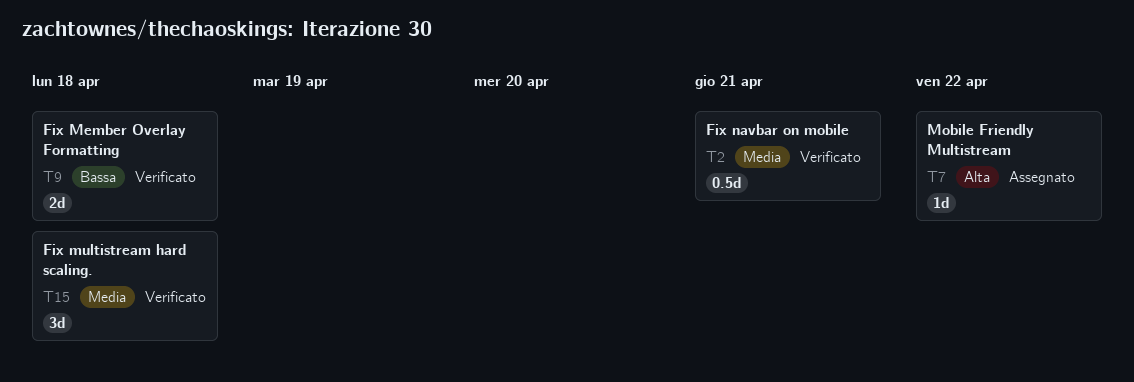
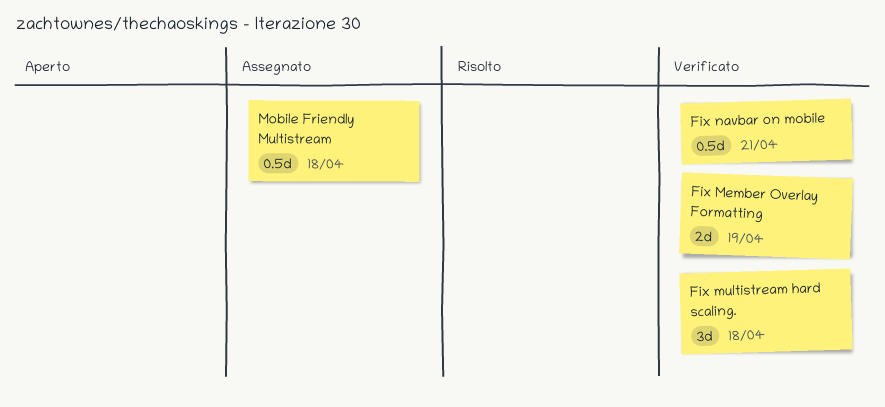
Fix Member Overlay Formatting, due: Apr 18 -> Apr 19
Mobile Friendly Multistream, estimate: 1d -> 0.5d
Mobile Friendly Multistream, due: Apr 22 -> Apr 18

